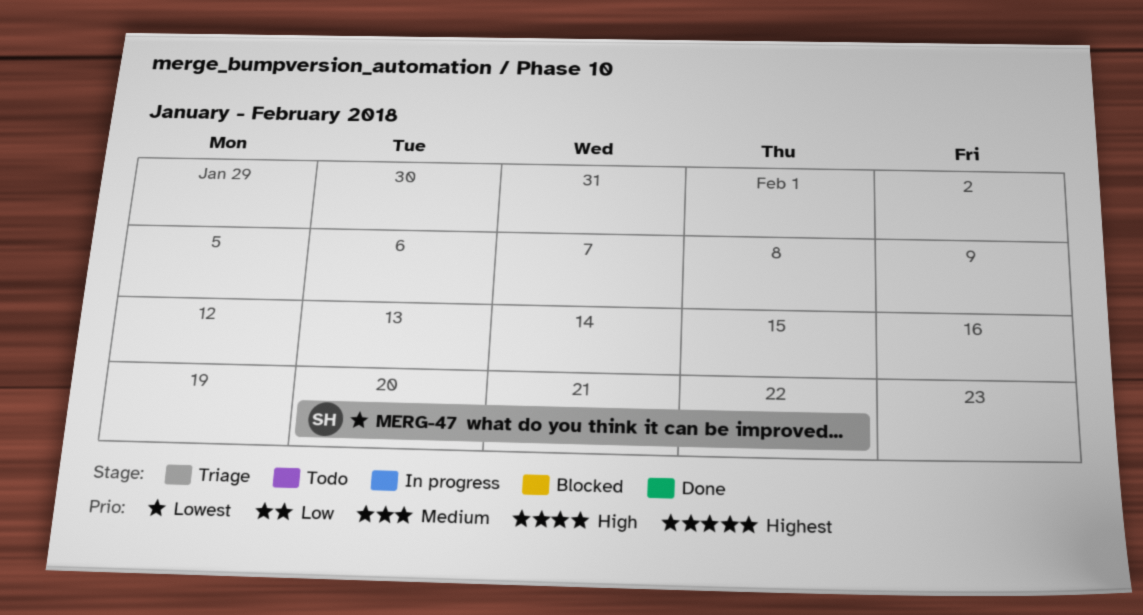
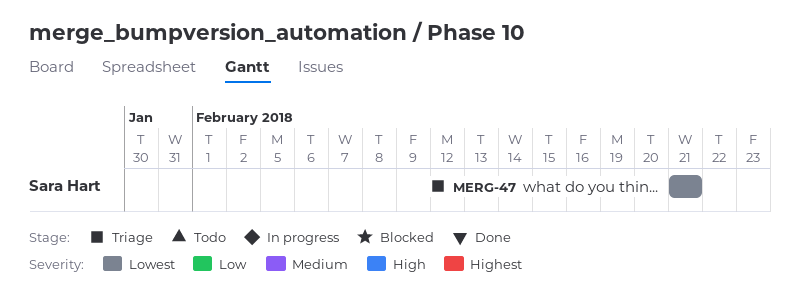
MERG-47, start: Feb 20 -> Feb 21
MERG-47, due: Feb 22 -> Feb 21

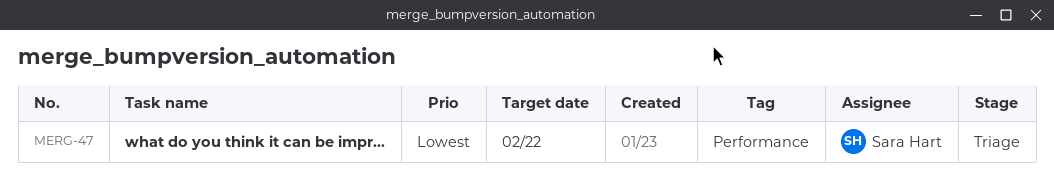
MERG-47, due: Feb 21 -> Feb 22

